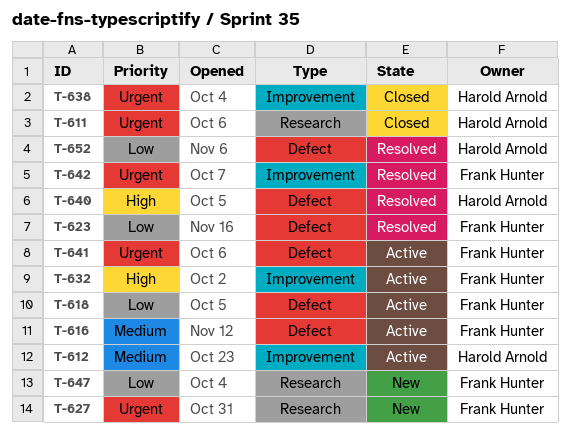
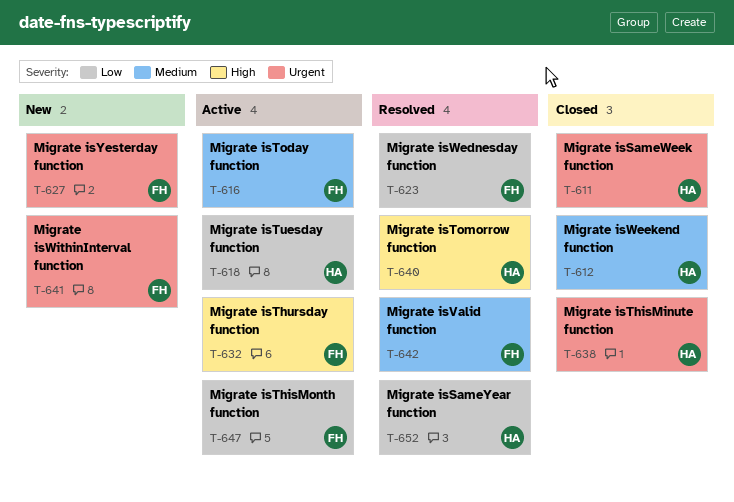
T-612, status: Active -> Closed
T-618, owner: Frank Hunter -> Harold Arnold
T-641, status: Active -> New
T-642, priority: Urgent -> Medium
T-647, status: New -> Active

